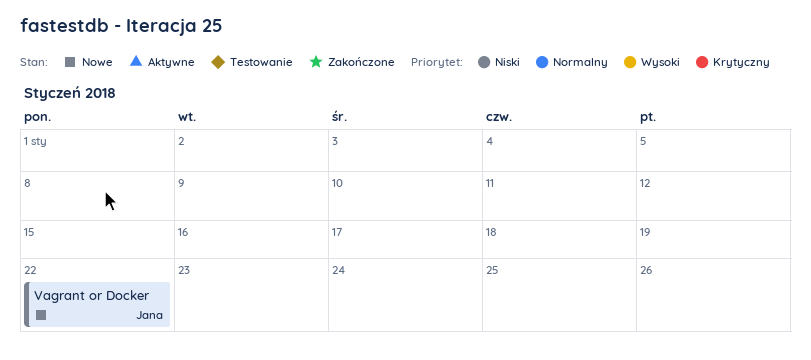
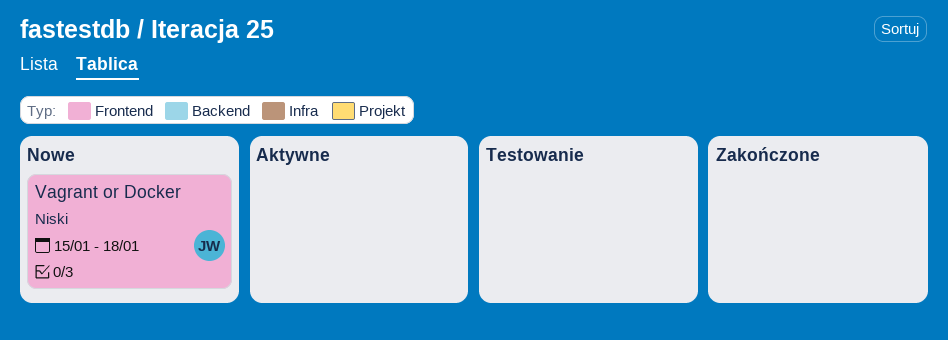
Vagrant or Docker, due: Jan 22 -> Jan 18

